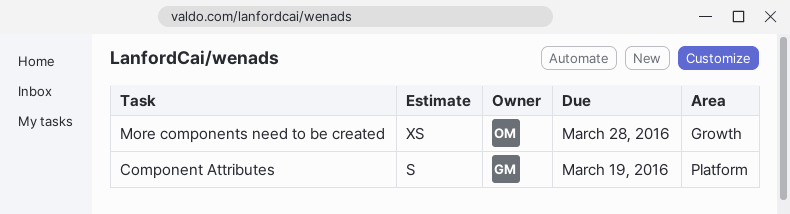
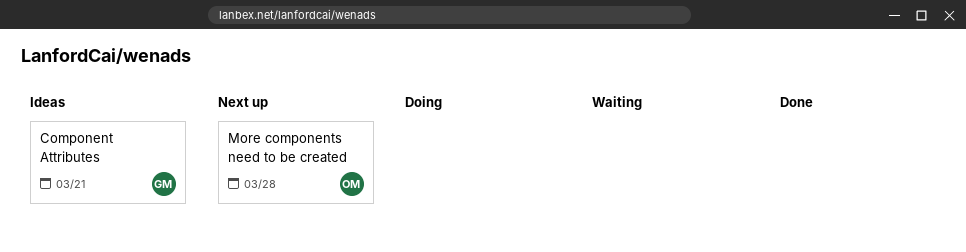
Component Attributes, due: Mar 19 -> Mar 21

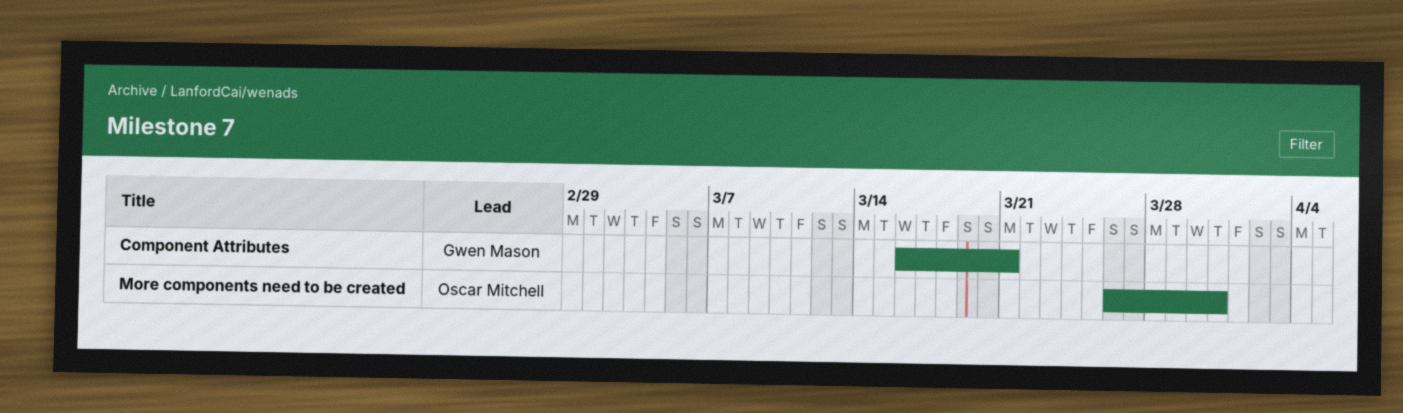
More components need to be created, due: Mar 28 -> Mar 31

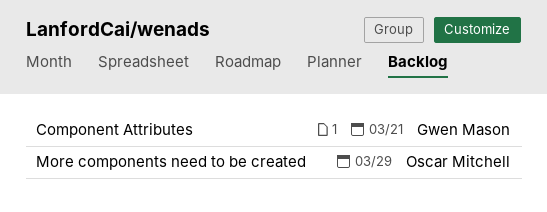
More components need to be created, due: Mar 31 -> Mar 29

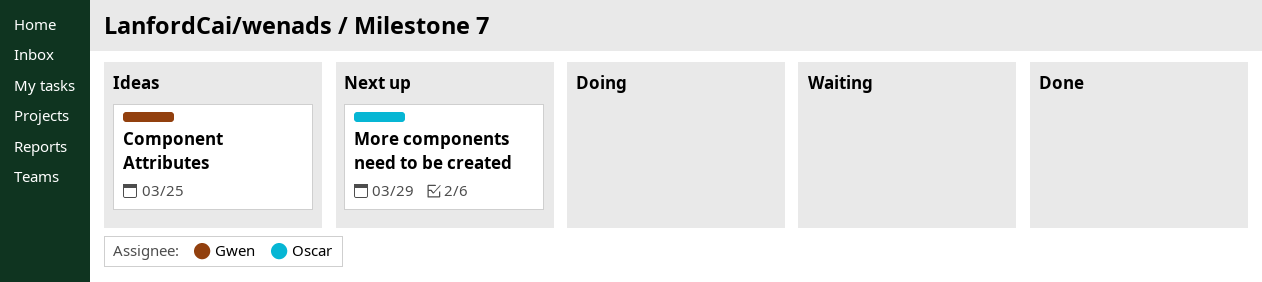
Component Attributes, due: Mar 21 -> Mar 25

